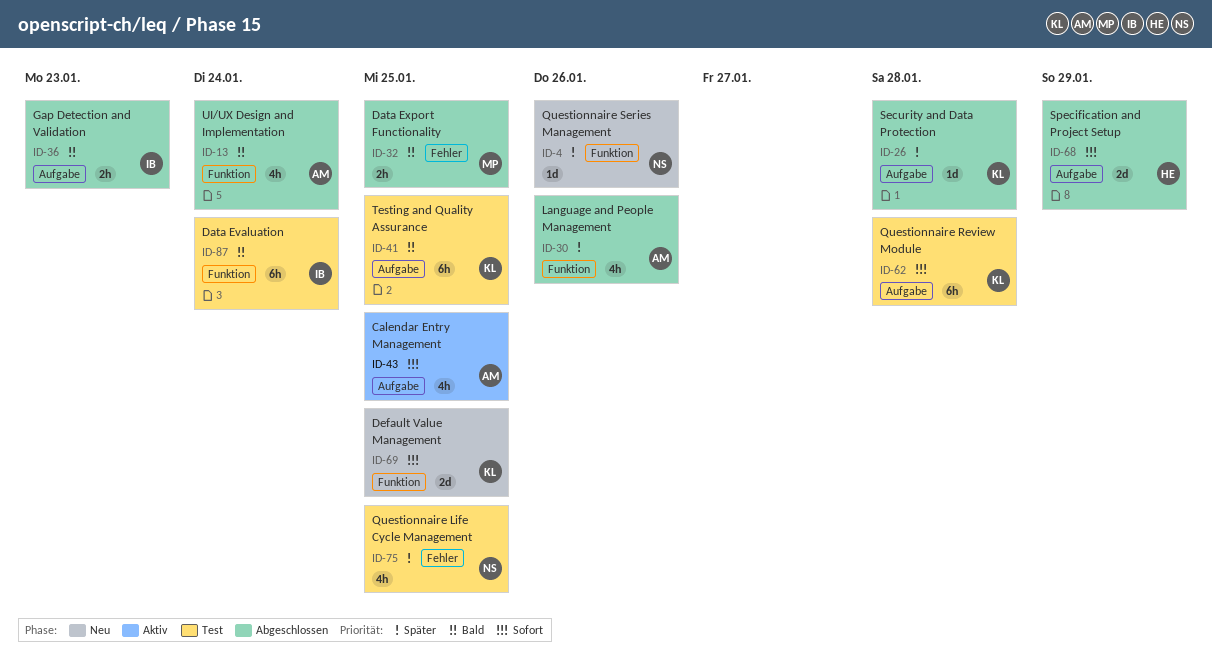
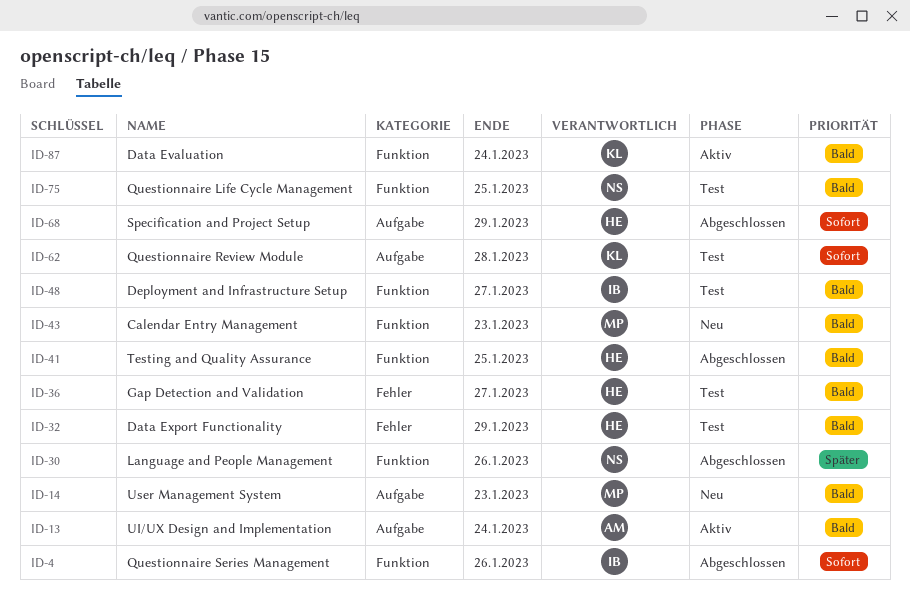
ID-4, status: Neu -> Abgeschlossen
ID-4, owner: NS -> IB
ID-4, priority: Später -> Sofort
ID-13, status: Abgeschlossen -> Aktiv
ID-13, label: Funktion -> Aufgabe
ID-14: none -> present
ID-26: present -> none
ID-30, owner: AM -> NS
ID-32, status: Abgeschlossen -> Test
ID-32, owner: MP -> HE
ID-32, due: Jan 25 -> Jan 29
ID-36, status: Abgeschlossen -> Test
ID-36, owner: IB -> HE
ID-36, label: Aufgabe -> Fehler
ID-36, due: Jan 23 -> Jan 27
ID-41, status: Test -> Abgeschlossen
ID-41, owner: KL -> HE
ID-41, label: Aufgabe -> Funktion
ID-43, status: Aktiv -> Neu
ID-43, owner: AM -> MP
ID-43, priority: Sofort -> Bald
ID-43, label: Aufgabe -> Funktion
ID-43, due: Jan 25 -> Jan 23
ID-48: none -> present
ID-69: present -> none
ID-75, priority: Später -> Bald
ID-75, label: Fehler -> Funktion
ID-87, status: Test -> Aktiv
ID-87, owner: IB -> KL

